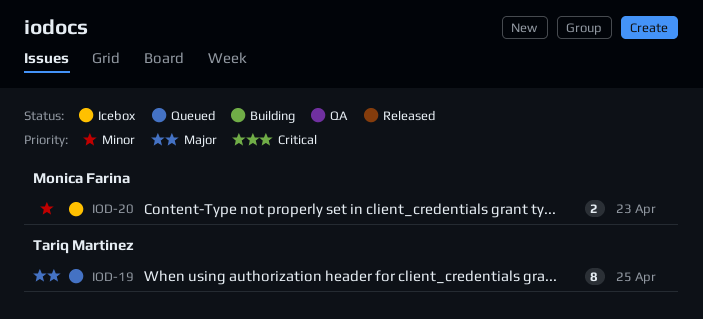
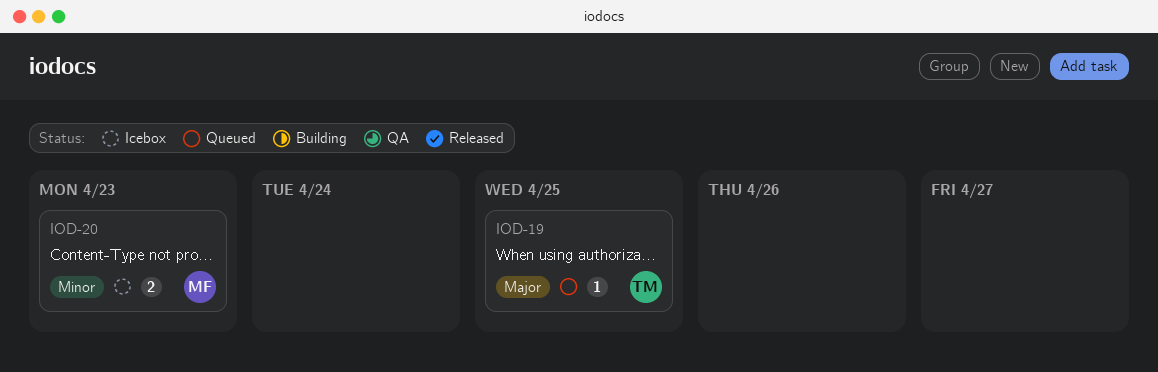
IOD-19, estimate: 8 -> 1

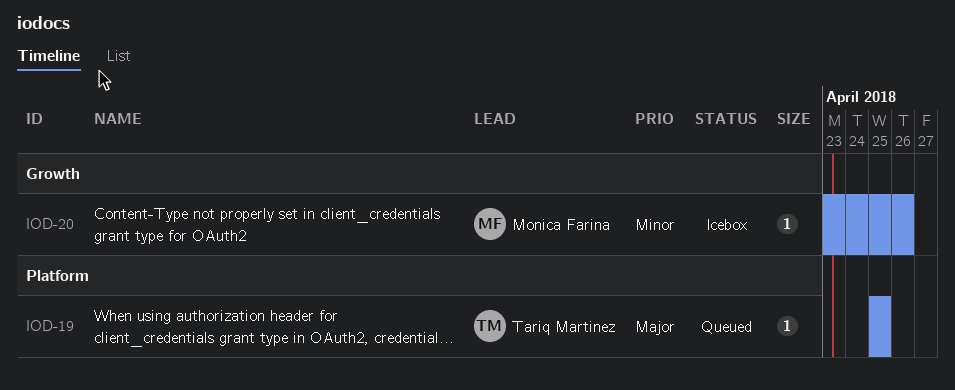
IOD-20, estimate: 2 -> 1
IOD-20, due: Apr 23 -> Apr 26

